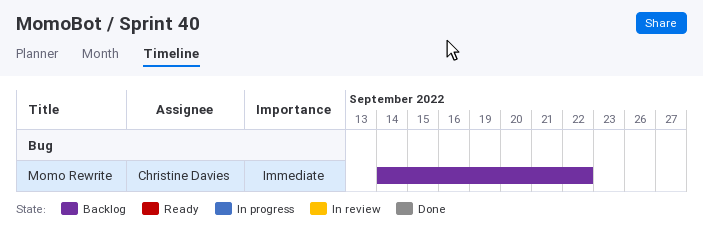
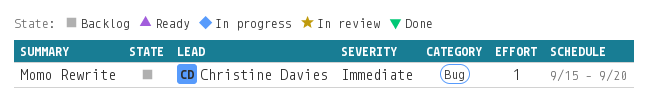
Momo Rewrite, start: Sep 14 -> Sep 15
Momo Rewrite, due: Sep 22 -> Sep 20

